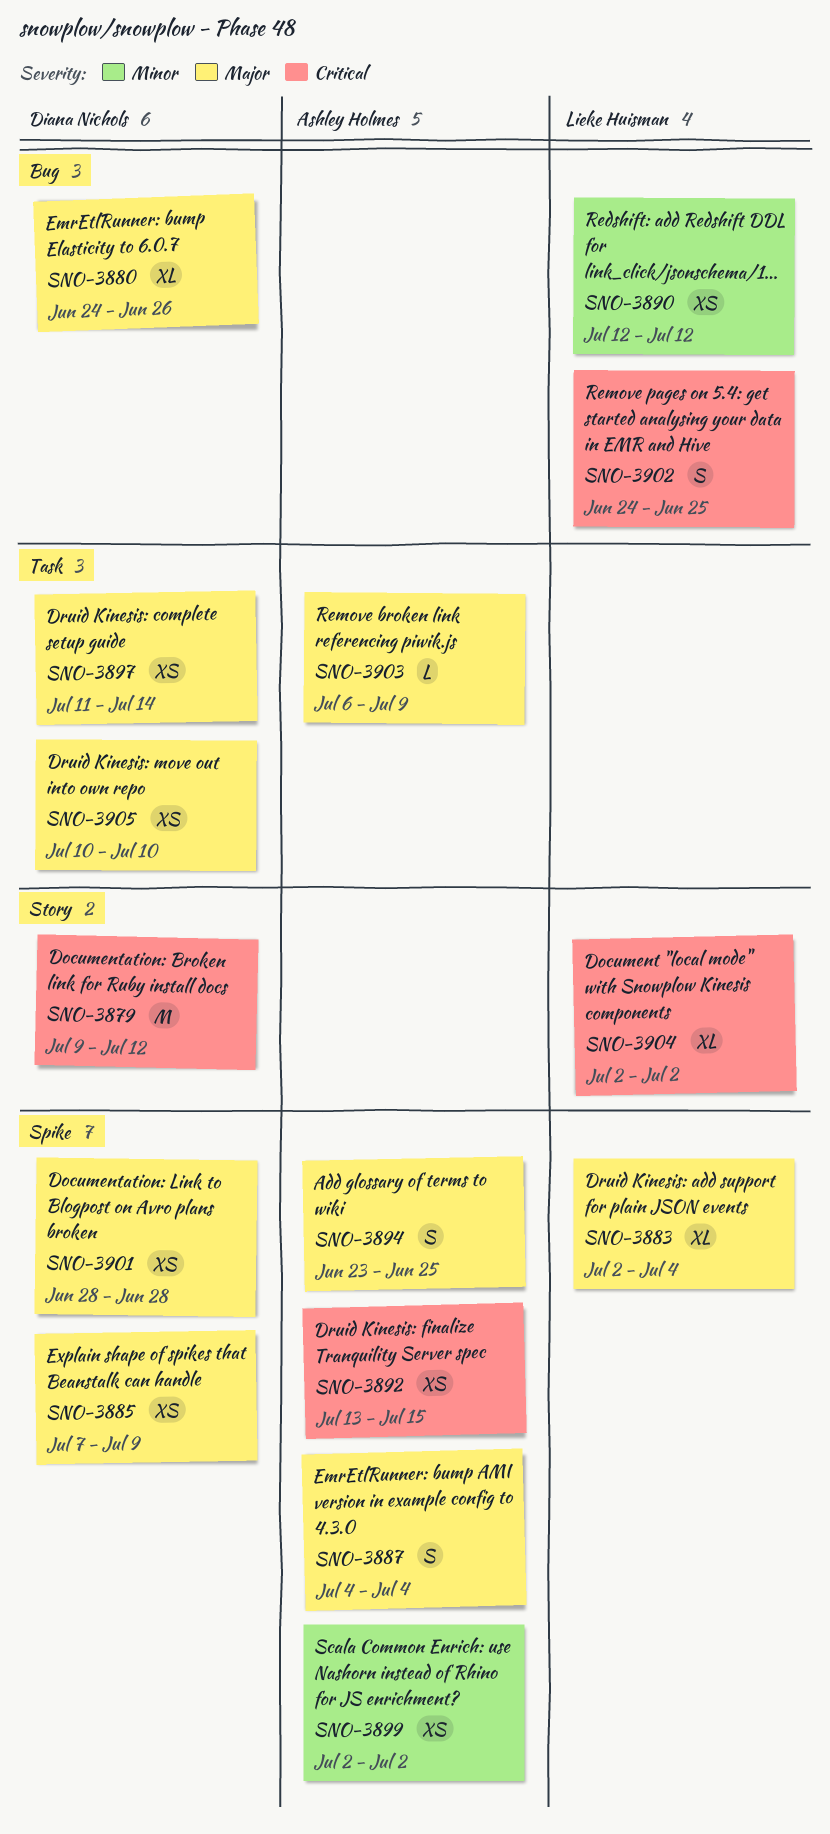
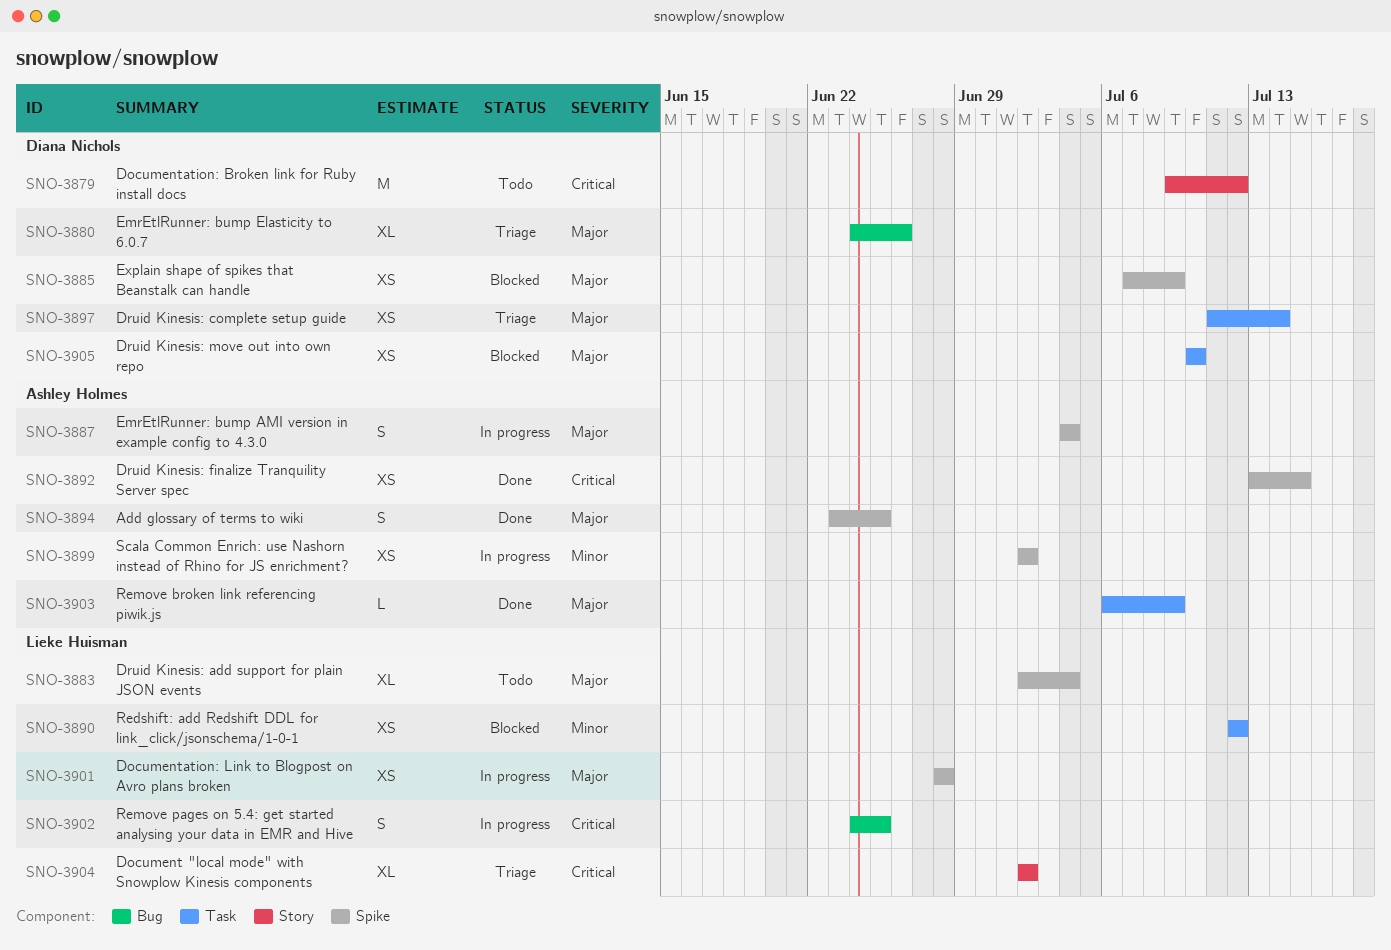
SNO-3890, label: Bug -> Task
SNO-3901, owner: Diana Nichols -> Lieke Huisman

